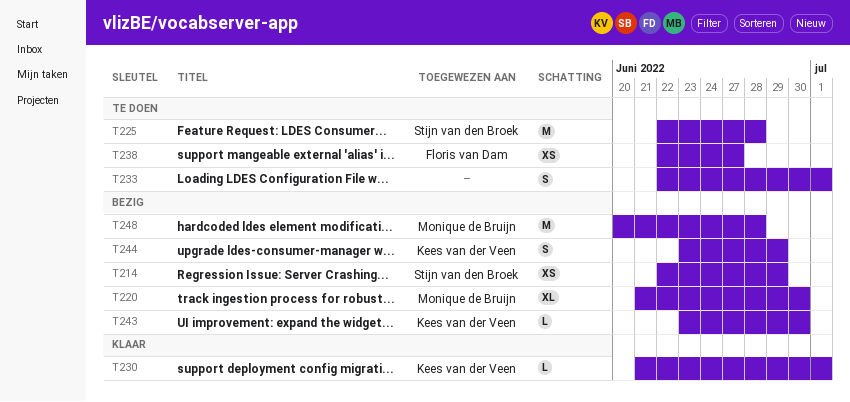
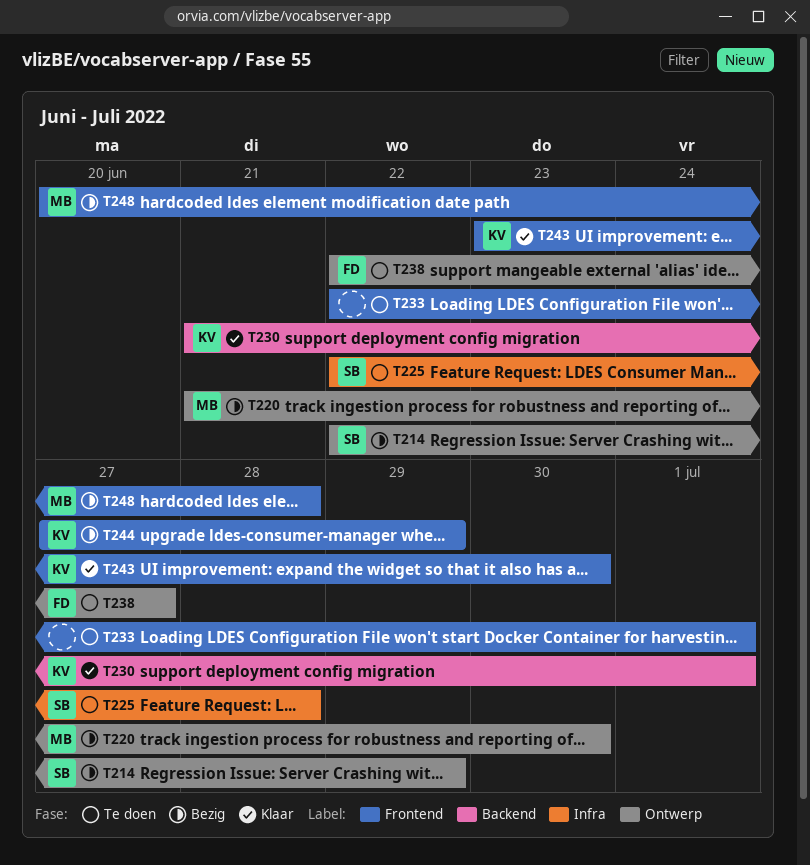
T243, status: Bezig -> Klaar
T244, start: Jun 23 -> Jun 27

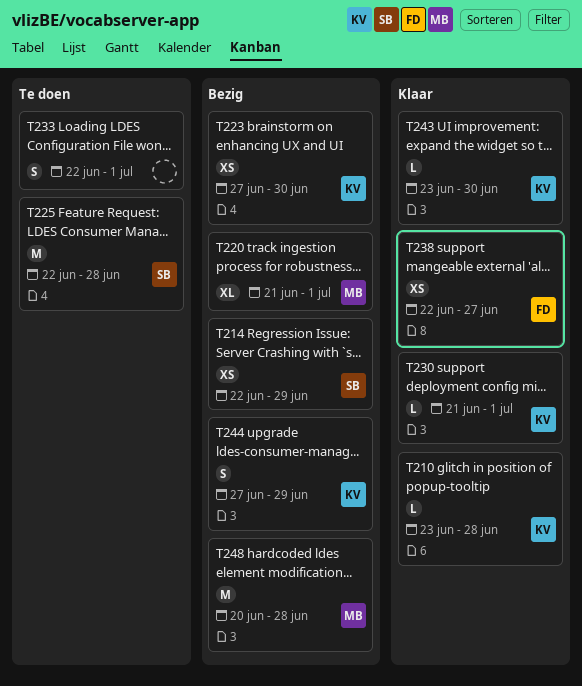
T210: none -> present
T220, due: Jun 30 -> Jul 1
T223: none -> present
T238, status: Te doen -> Klaar

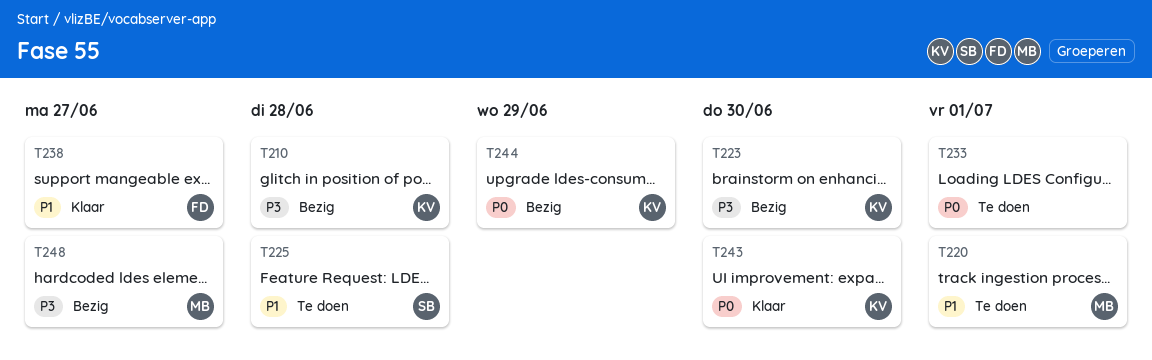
T210, status: Klaar -> Bezig
T214: present -> none
T220, status: Bezig -> Te doen
T230: present -> none
T248, due: Jun 28 -> Jun 27

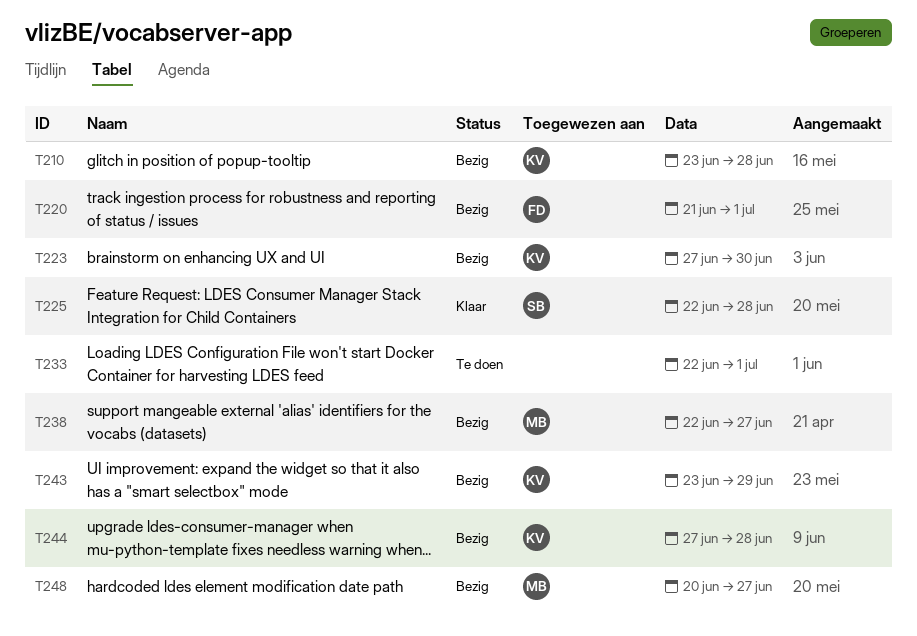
T220, status: Te doen -> Bezig
T220, owner: MB -> FD
T225, status: Te doen -> Klaar
T238, status: Klaar -> Bezig
T238, owner: FD -> MB
T243, status: Klaar -> Bezig
T243, due: Jun 30 -> Jun 29
T244, due: Jun 29 -> Jun 28

